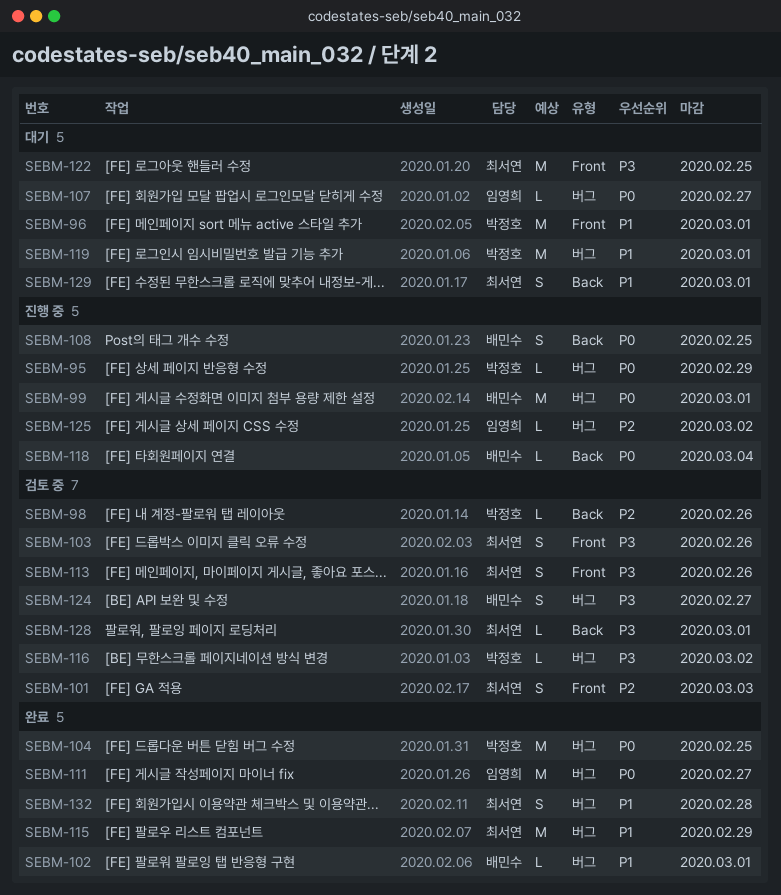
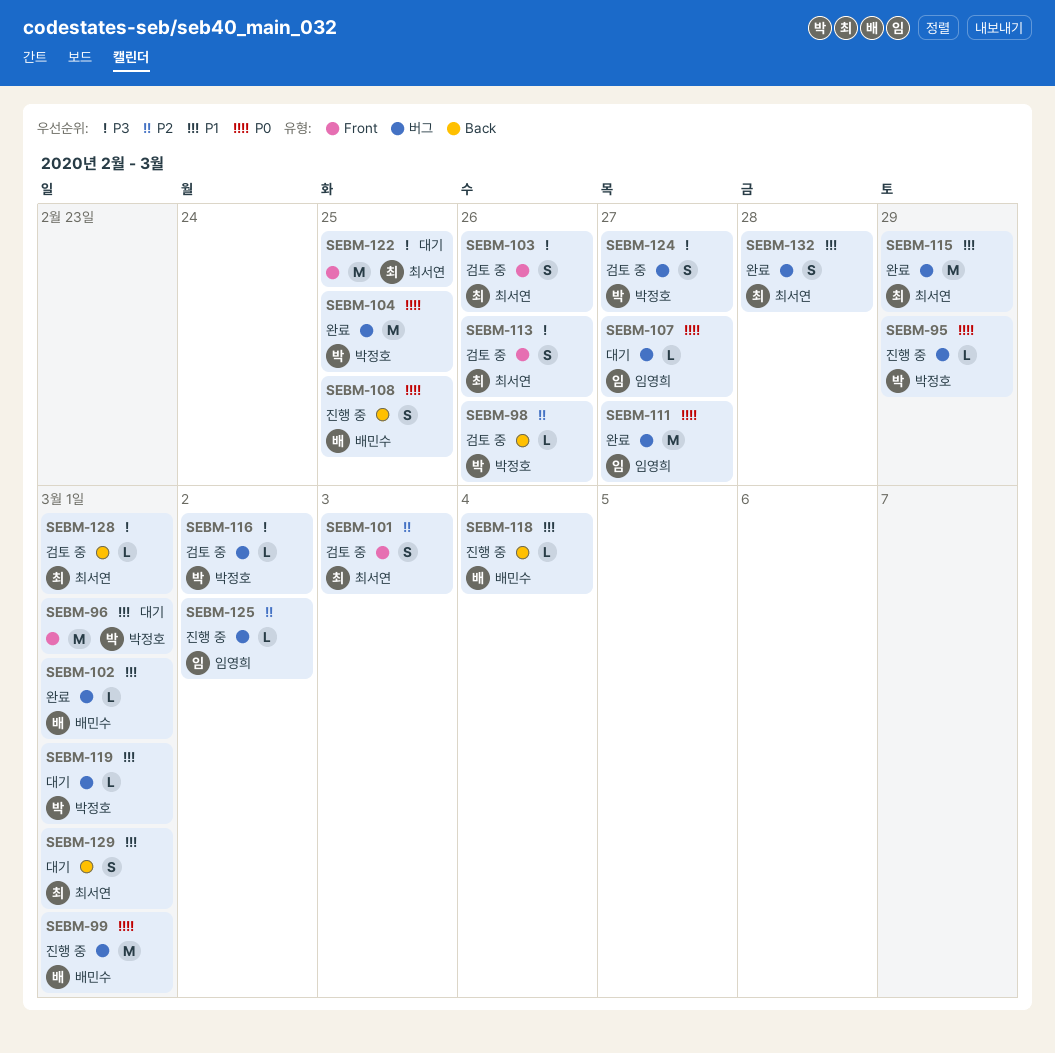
SEBM-118, priority: P0 -> P1
SEBM-119, estimate: M -> L
SEBM-124, owner: 배민수 -> 박정호

